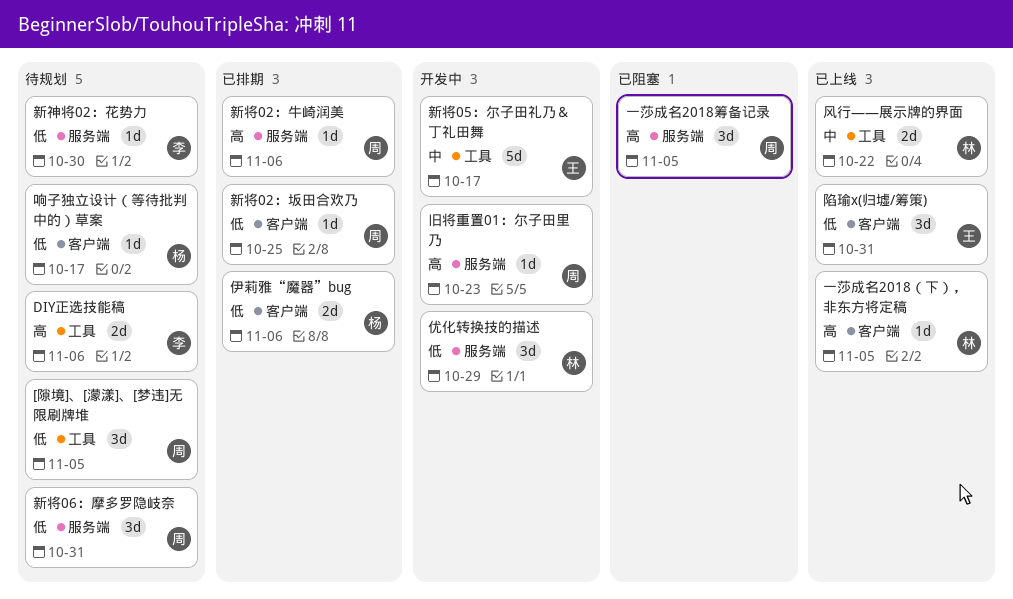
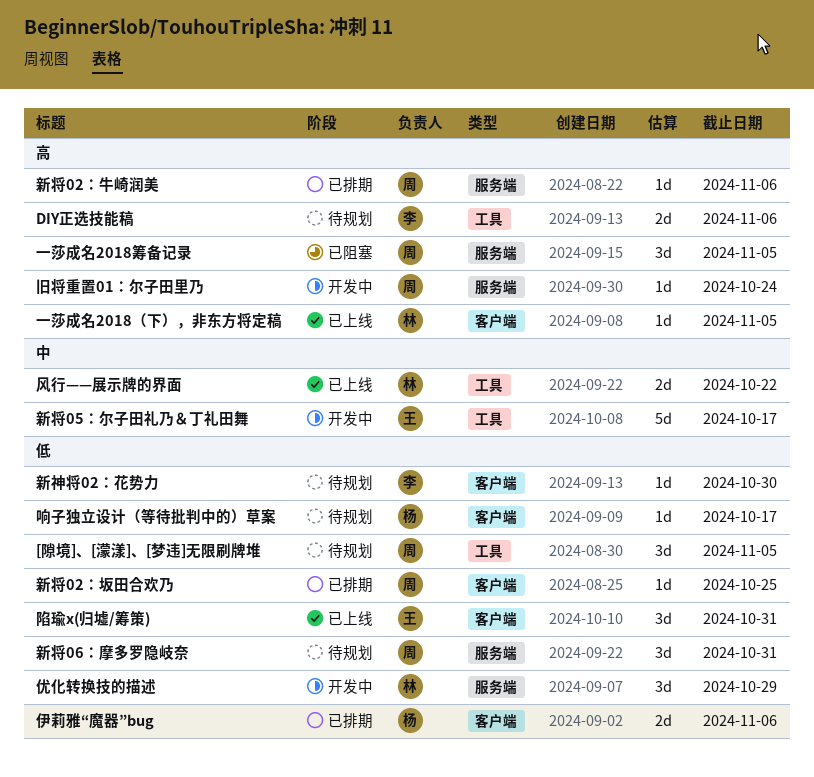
新神将02：花势力, label: 服务端 -> 客户端
旧将重置01：尔子田里乃, due: Oct 23 -> Oct 24

